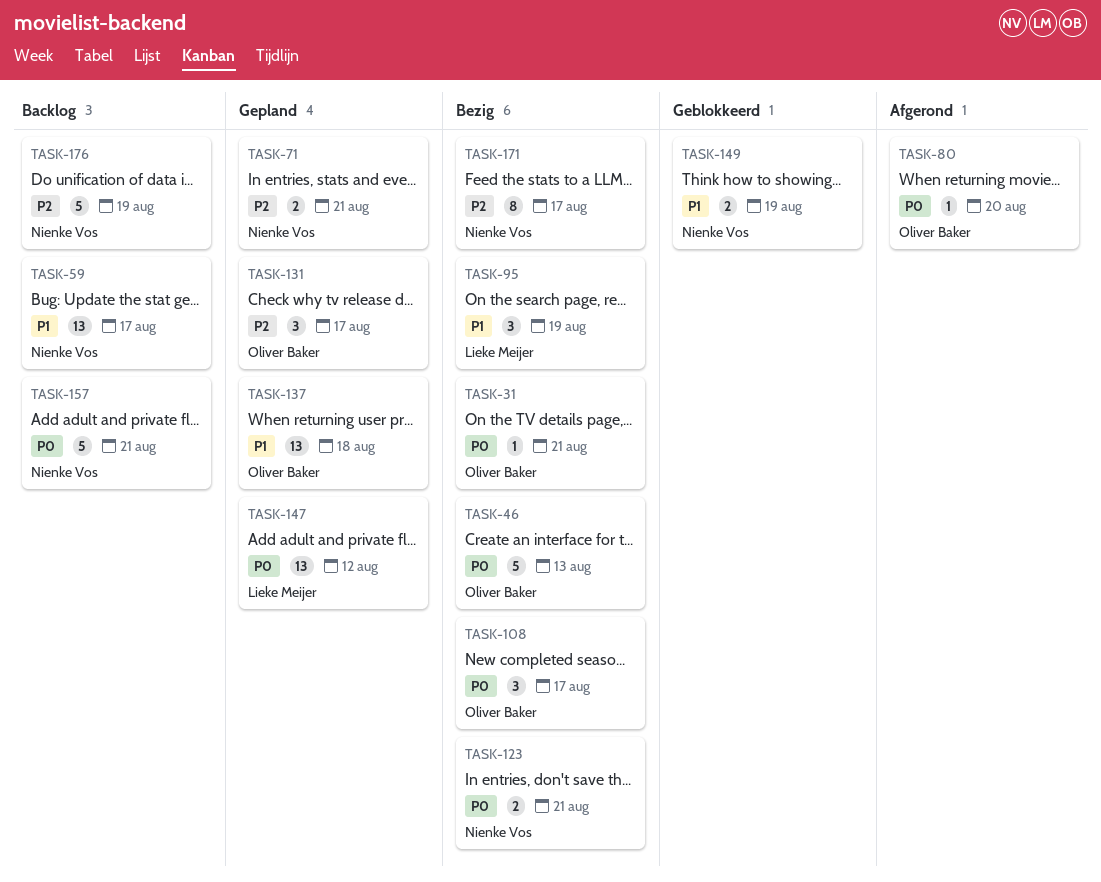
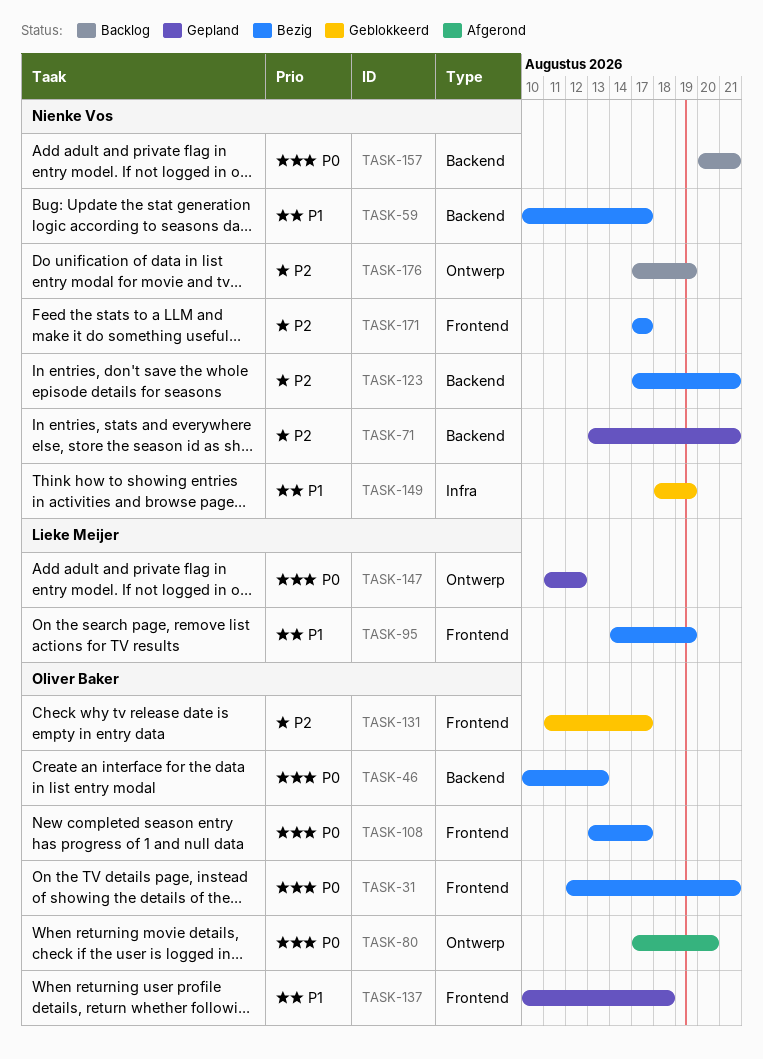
TASK-59, status: Backlog -> Bezig
TASK-123, priority: P0 -> P2
TASK-131, status: Gepland -> Geblokkeerd

